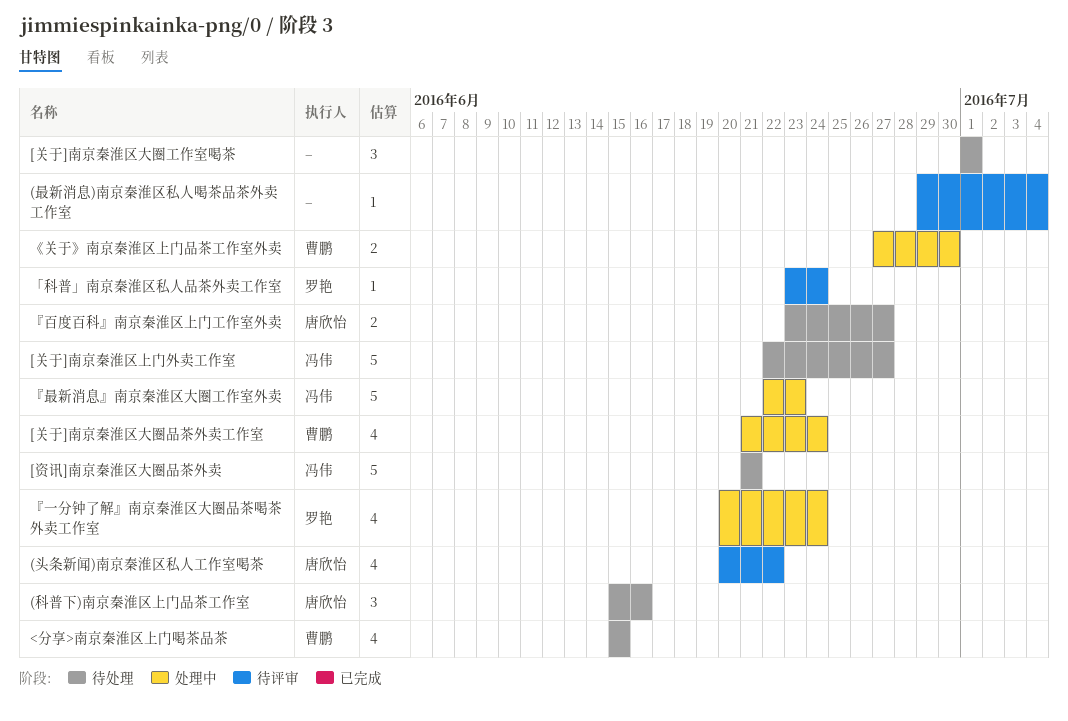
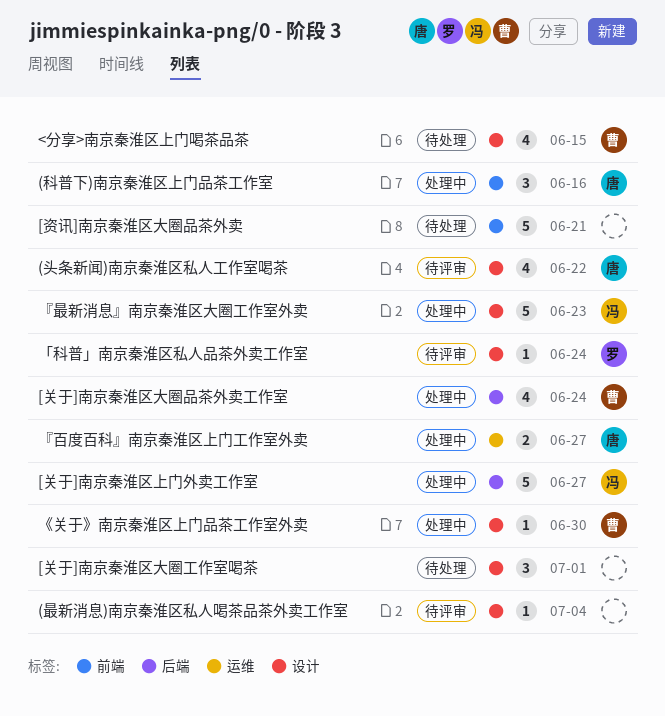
(科普下)南京秦淮区上门品茶工作室, status: 待处理 -> 处理中
[关于]南京秦淮区上门外卖工作室, status: 待处理 -> 处理中
[资讯]南京秦淮区大圈品茶外卖, owner: 冯伟 -> none
《关于》南京秦淮区上门品茶工作室外卖, estimate: 2 -> 1
『一分钟了解』南京秦淮区大圈品茶喝茶外卖工作室: present -> none
『百度百科』南京秦淮区上门工作室外卖, status: 待处理 -> 处理中

